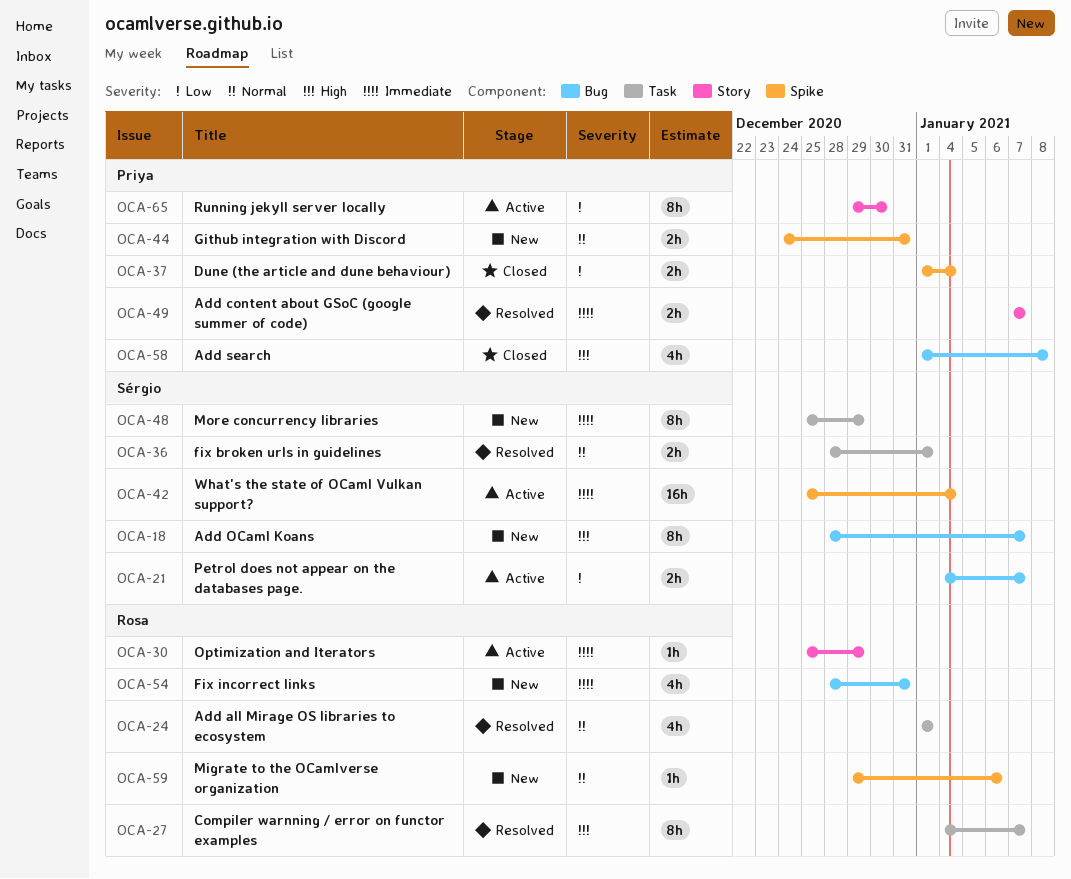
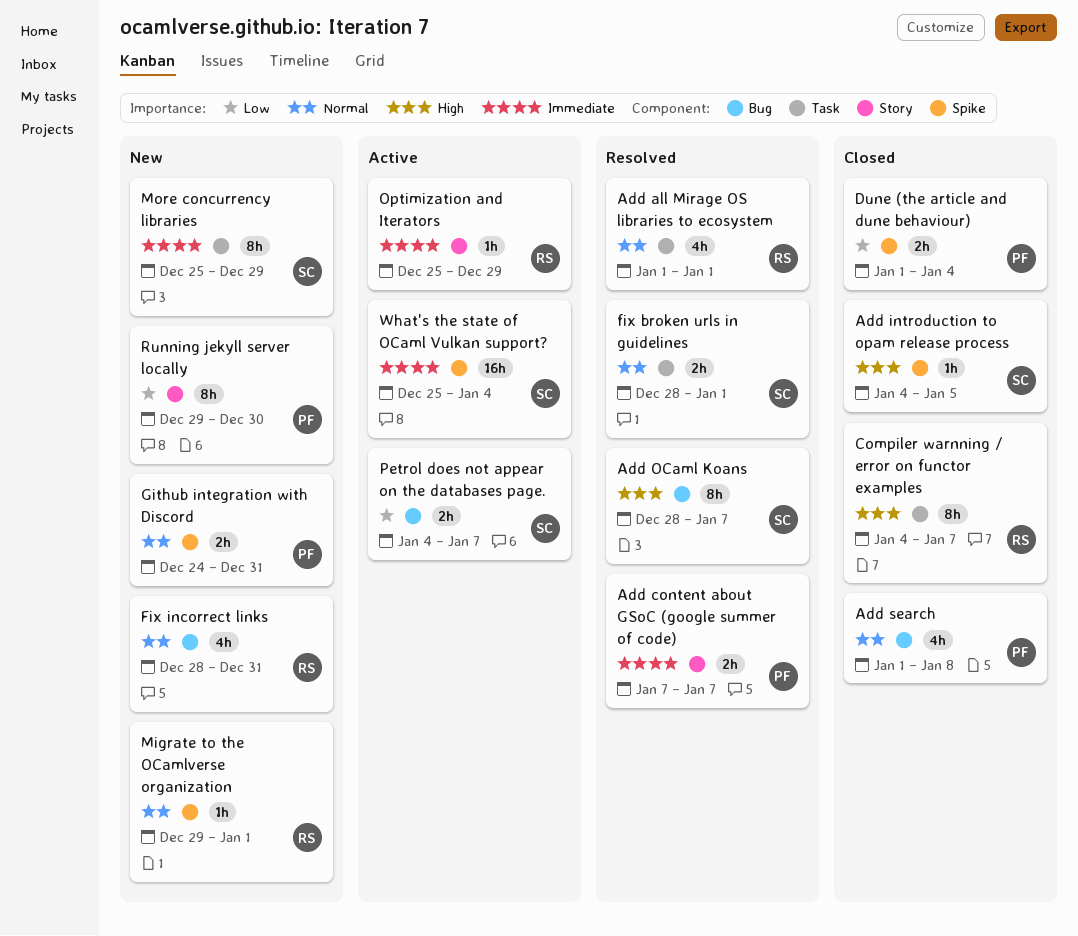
Add introduction to opam release process: none -> present
Add OCaml Koans, status: New -> Resolved
Add search, priority: High -> Normal
Compiler warnning / error on functor examples, status: Resolved -> Closed
Fix incorrect links, priority: Immediate -> Normal
Migrate to the OCamlverse organization, due: Jan 6 -> Jan 1
Running jekyll server locally, status: Active -> New

